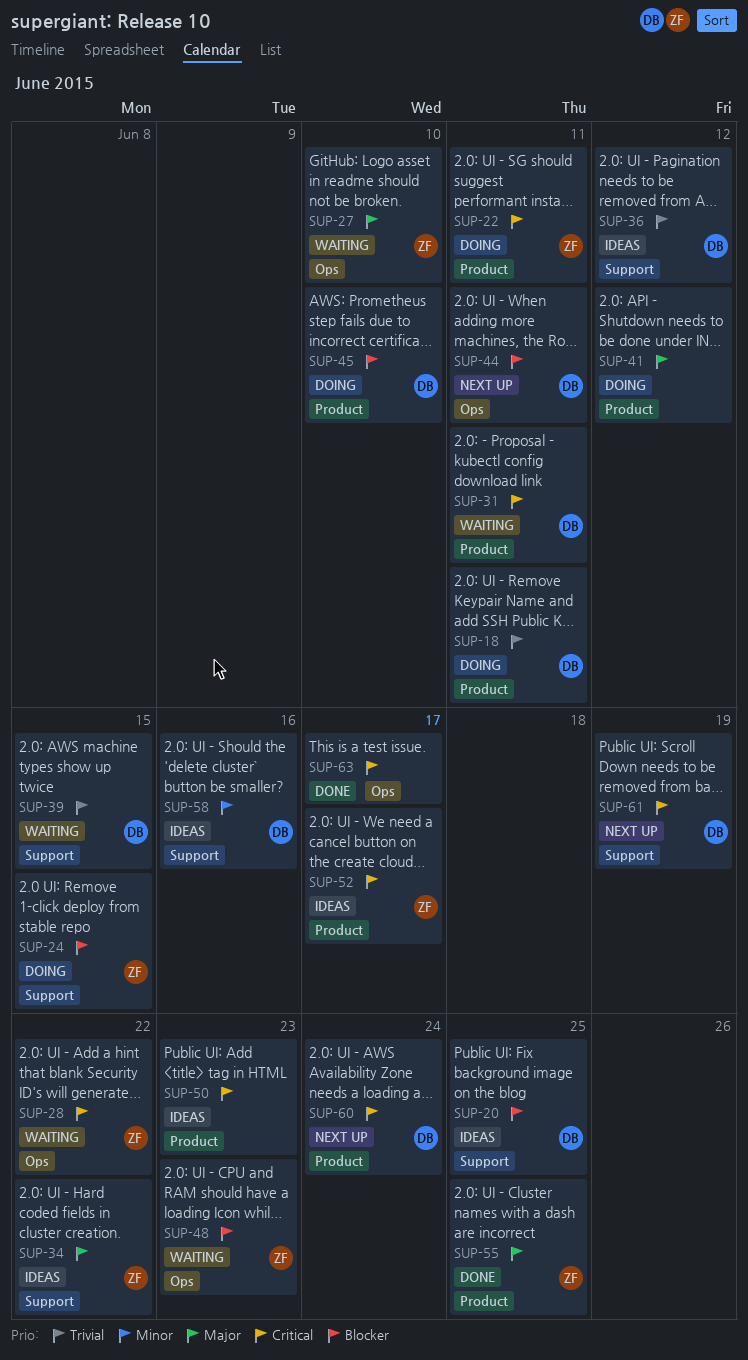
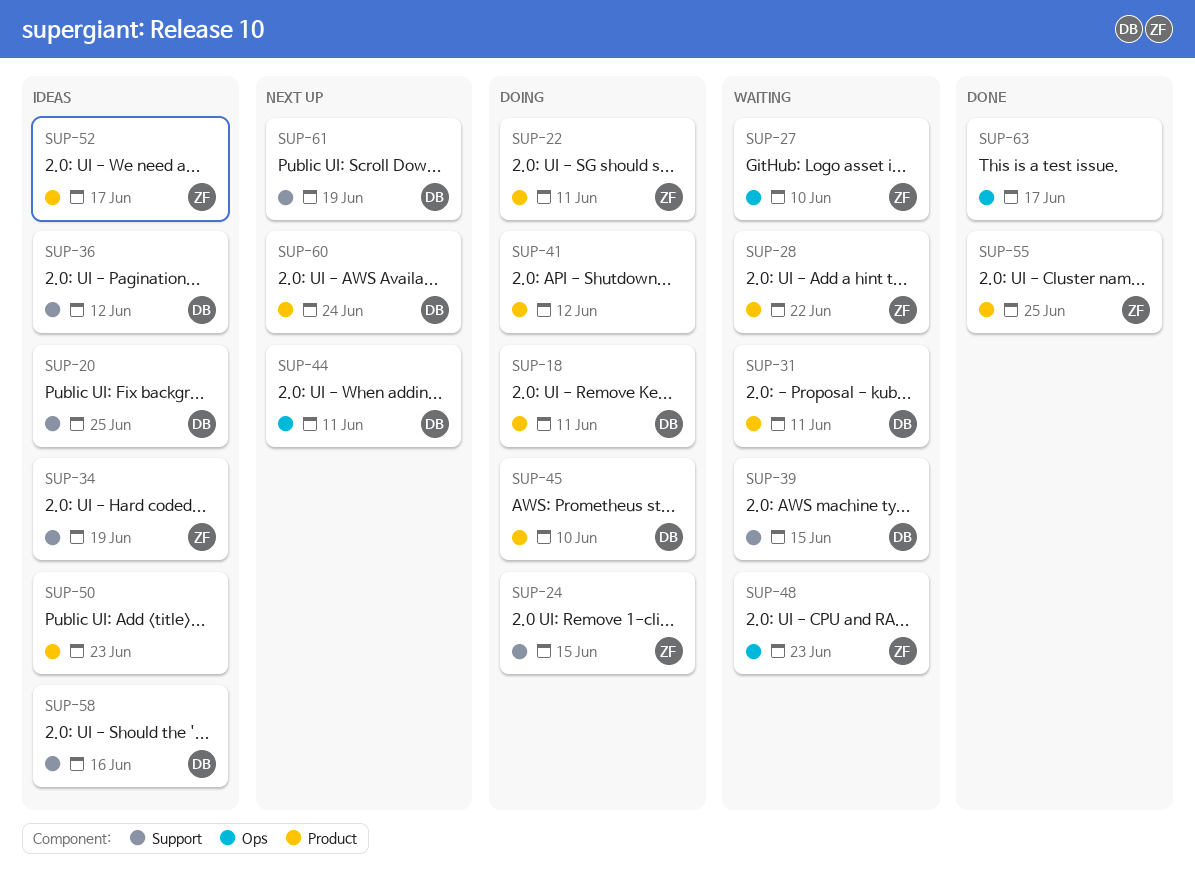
SUP-28, label: Ops -> Product
SUP-34, due: Jun 22 -> Jun 19

